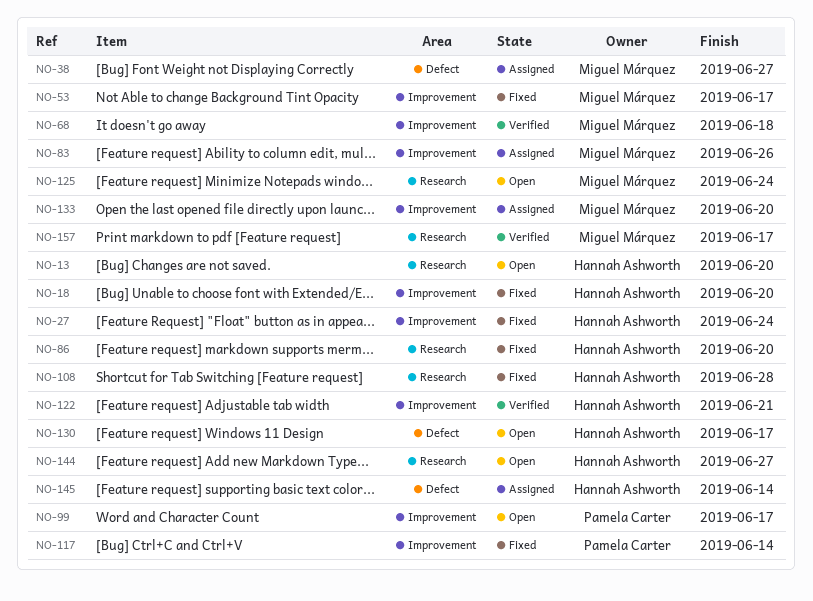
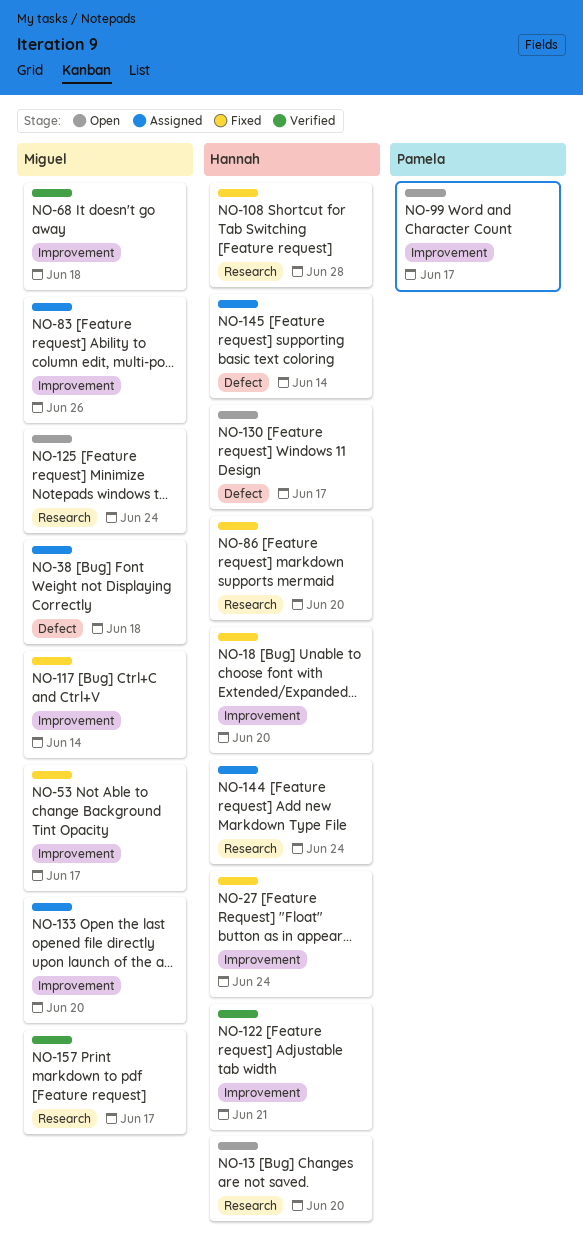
NO-38, due: Jun 27 -> Jun 18
NO-117, owner: Pamela Carter -> Miguel Márquez
NO-144, status: Open -> Assigned
NO-144, due: Jun 27 -> Jun 24

